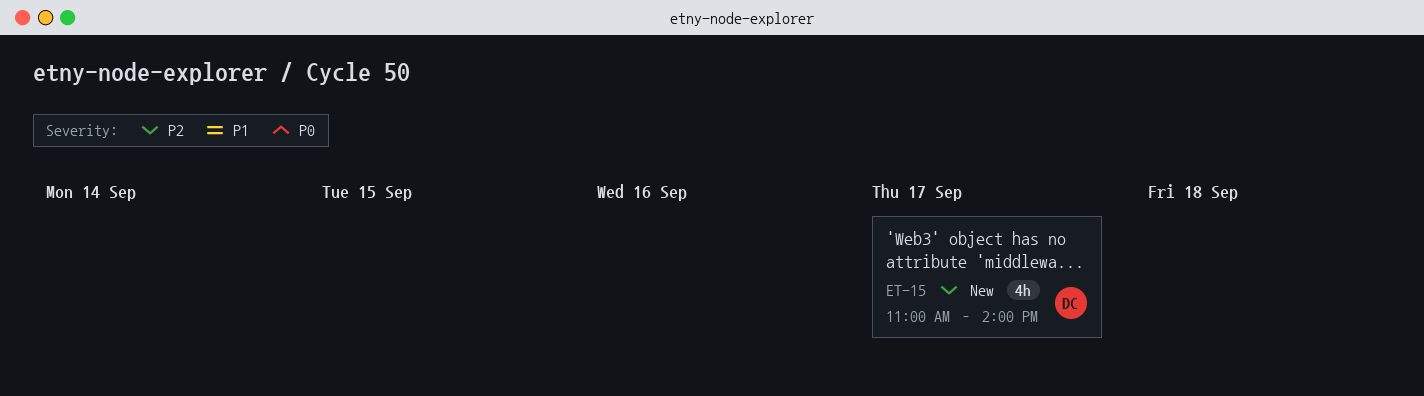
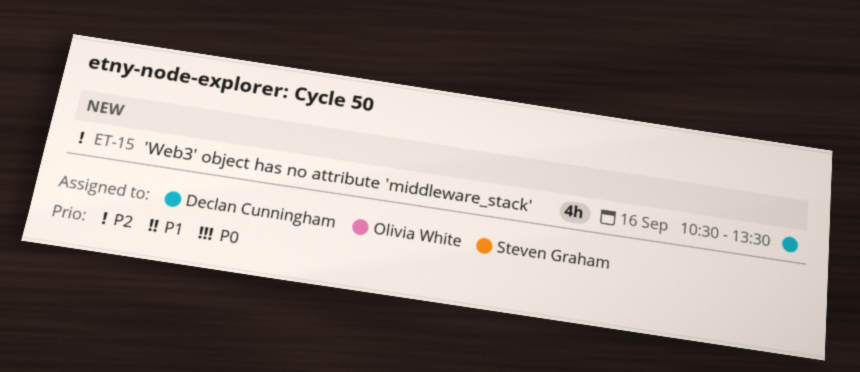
ET-15, day: Sep 17 -> Sep 16
ET-15, begins: 11:00 -> 10:30
ET-15, ends: 14:00 -> 13:30

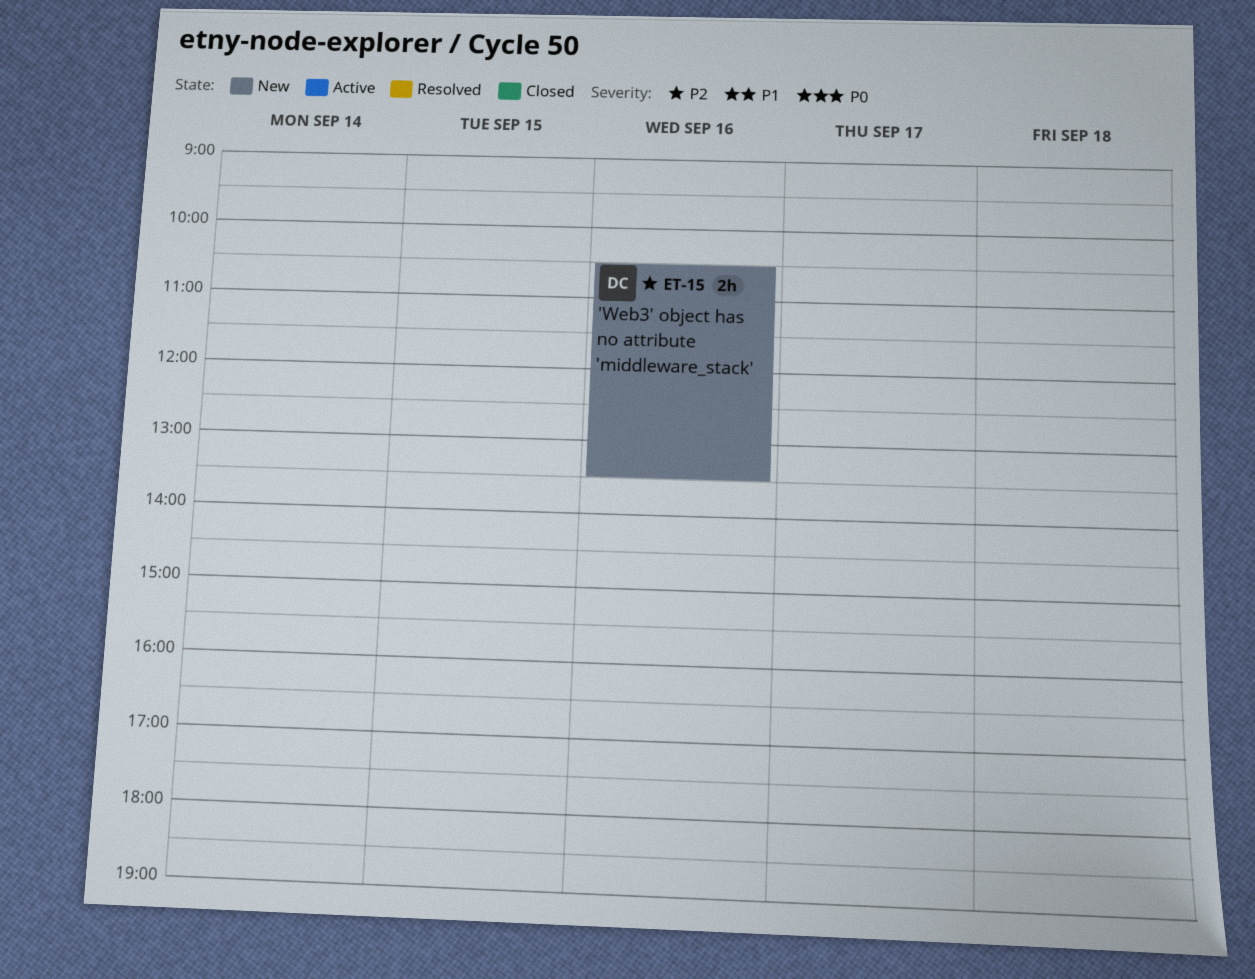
ET-15, estimate: 4h -> 2h

